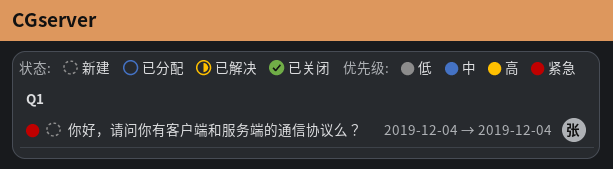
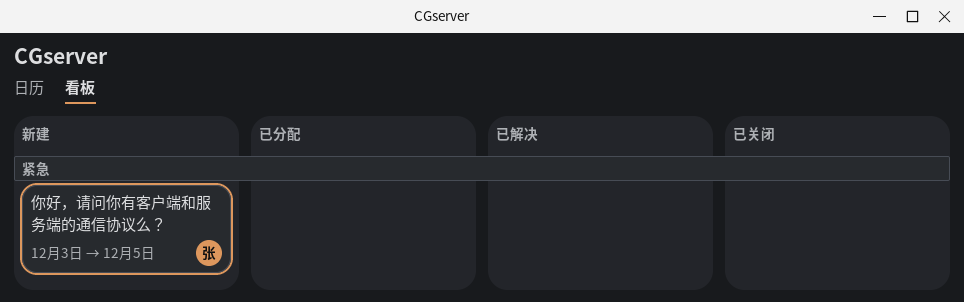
你好，请问你有客户端和服务端的通信协议么？, start: Dec 4 -> Dec 3
你好，请问你有客户端和服务端的通信协议么？, due: Dec 4 -> Dec 5

